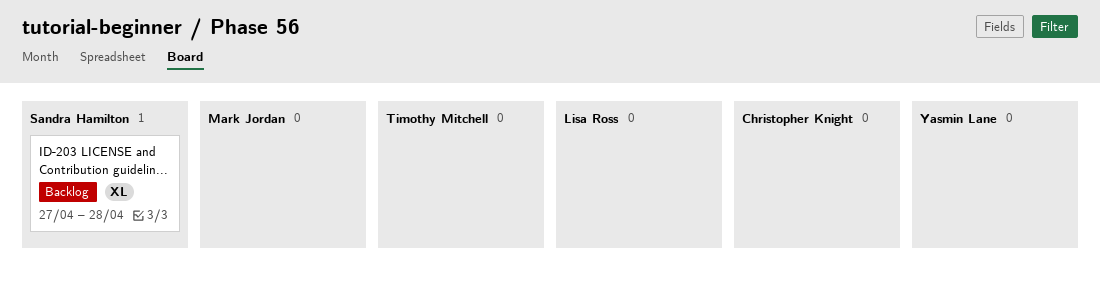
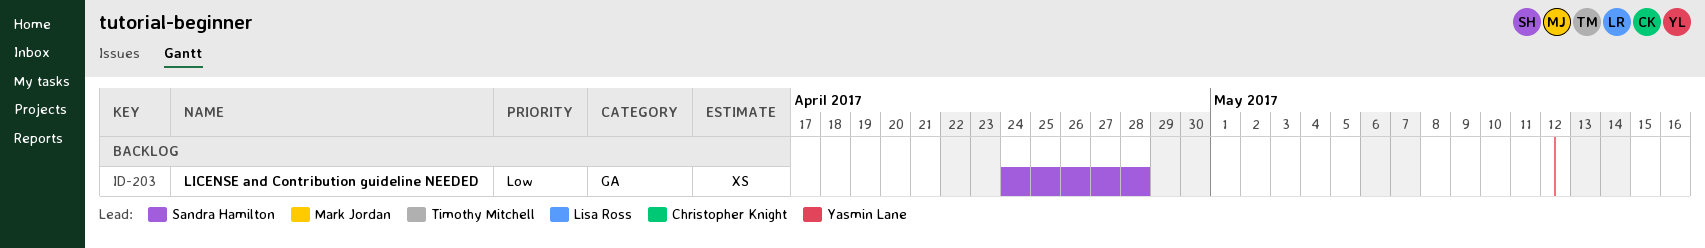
ID-203, estimate: XL -> XS
ID-203, start: Apr 27 -> Apr 24

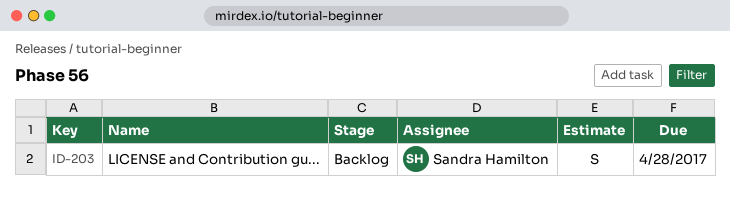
ID-203, estimate: XS -> S

